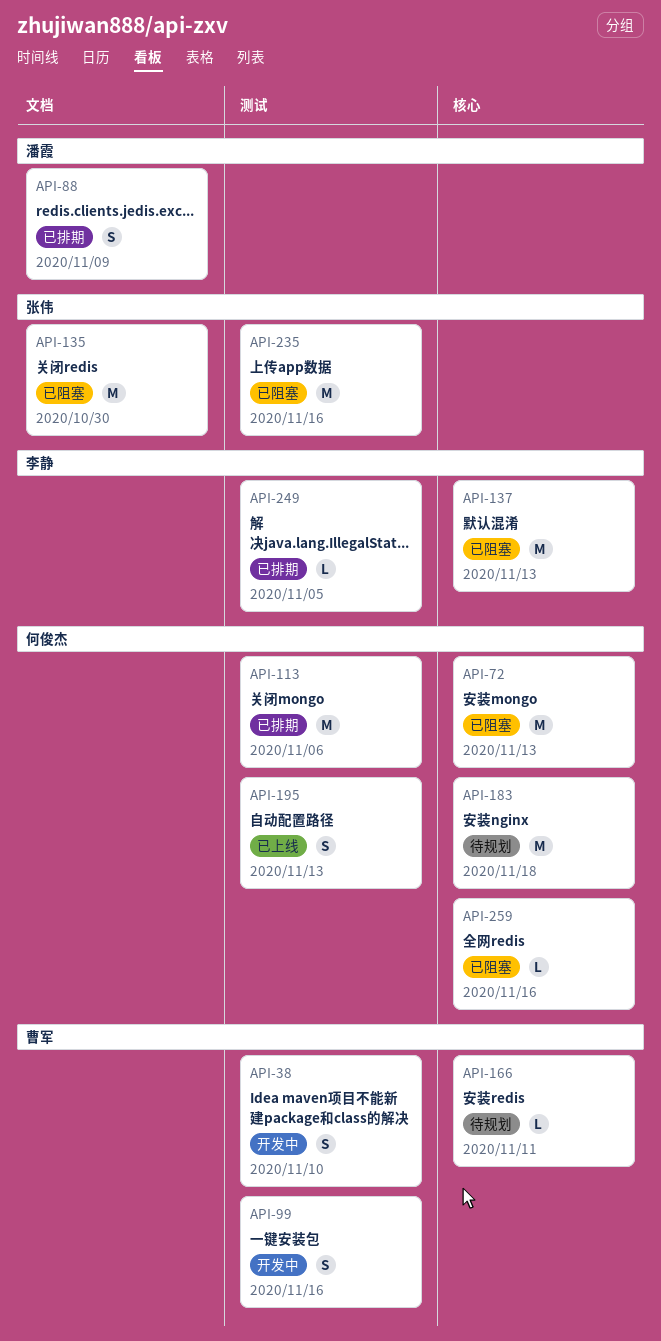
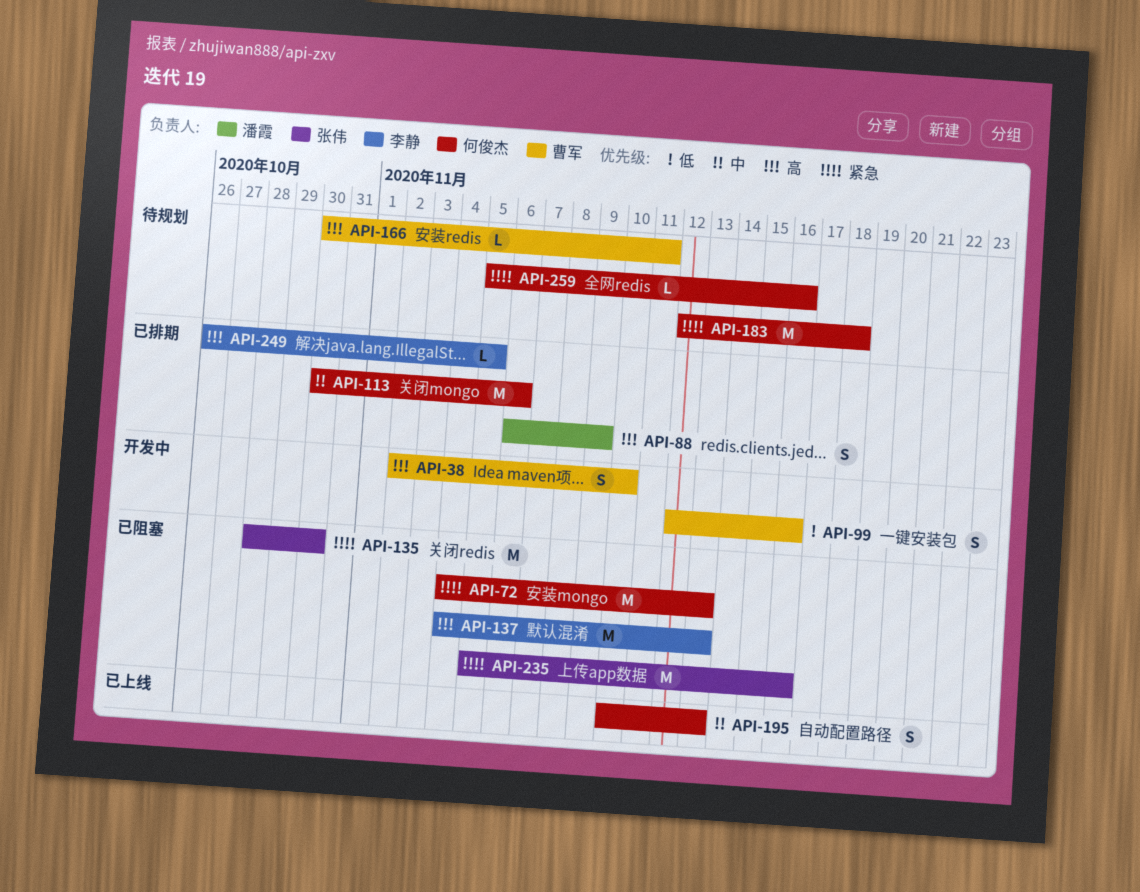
API-259, status: 已阻塞 -> 待规划

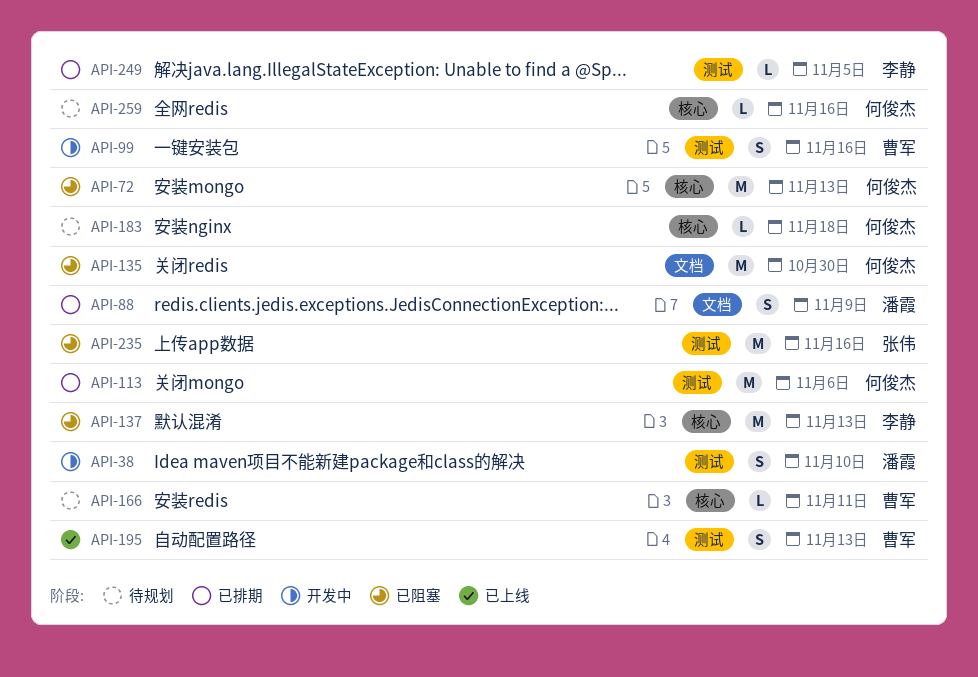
API-38, owner: 曹军 -> 潘霞
API-135, owner: 张伟 -> 何俊杰
API-183, estimate: M -> L
API-195, owner: 何俊杰 -> 曹军

